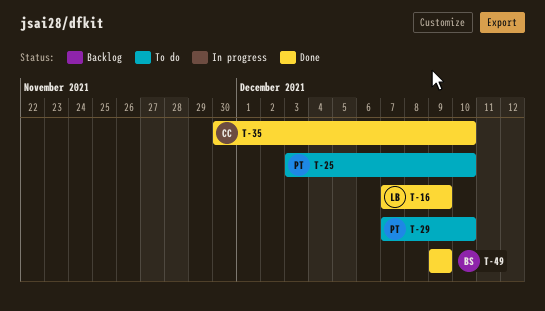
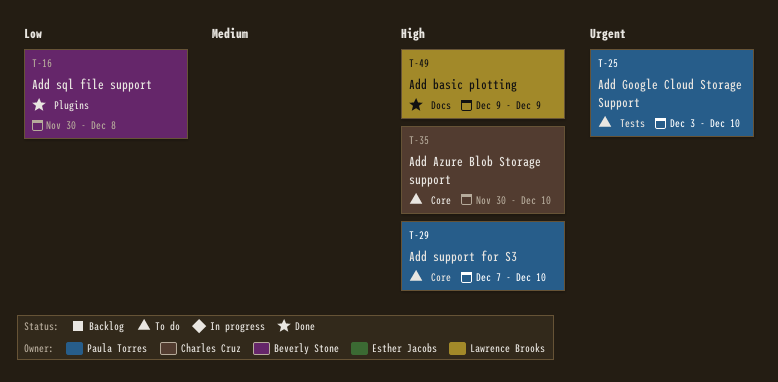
T-16, owner: Lawrence Brooks -> Beverly Stone
T-16, start: Dec 7 -> Nov 30
T-16, due: Dec 9 -> Dec 8
T-35, status: Done -> To do
T-49, owner: Beverly Stone -> Lawrence Brooks

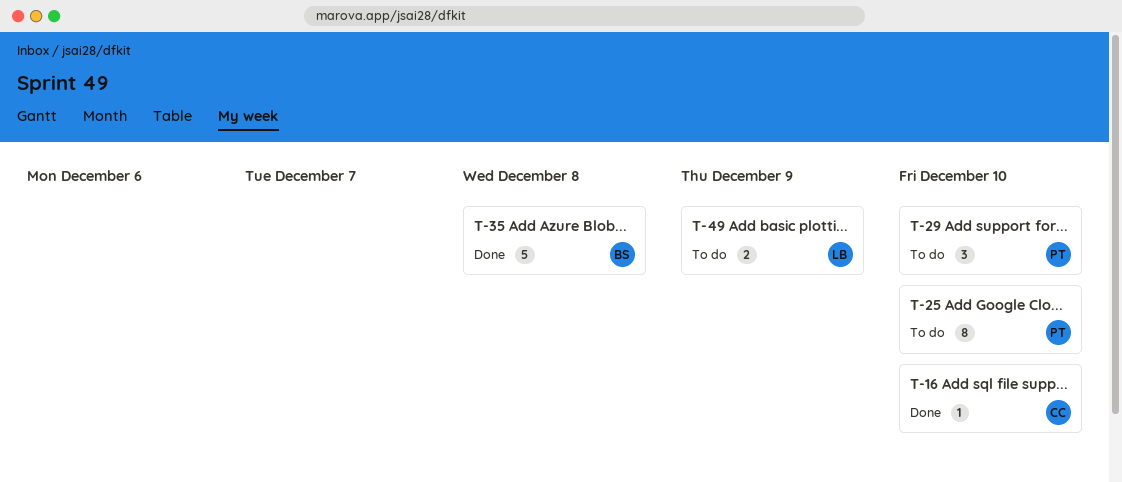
T-16, owner: Beverly Stone -> Charles Cruz
T-16, due: Dec 8 -> Dec 10
T-35, status: To do -> Done
T-35, owner: Charles Cruz -> Beverly Stone
T-35, due: Dec 10 -> Dec 8
T-49, status: Done -> To do

